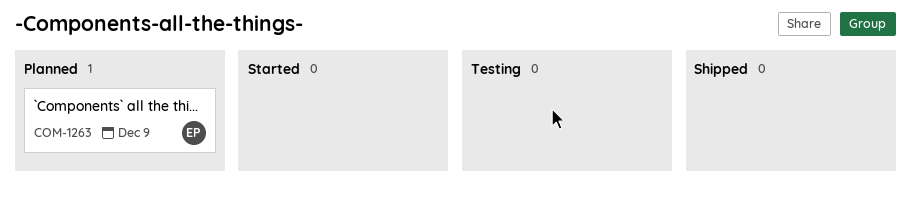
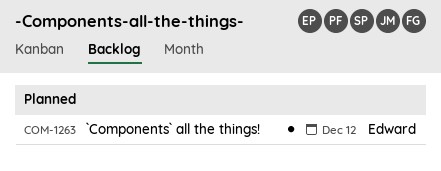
COM-1263, due: Dec 9 -> Dec 12

